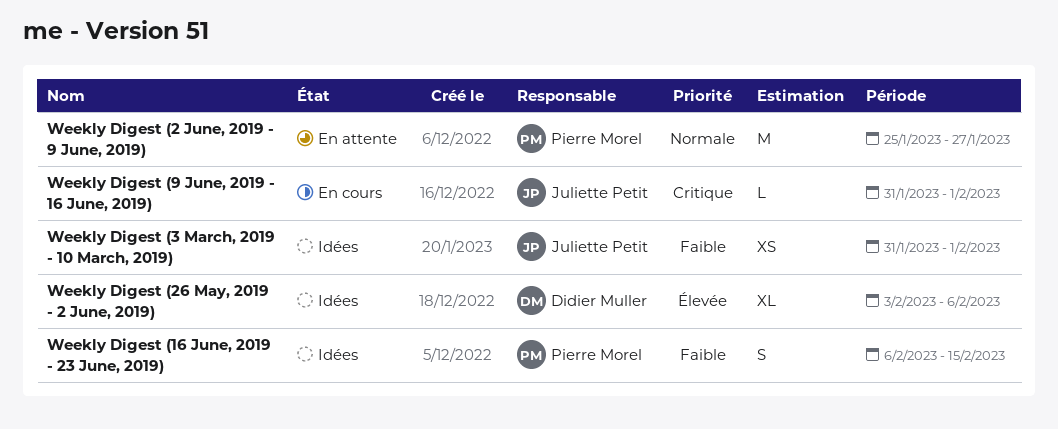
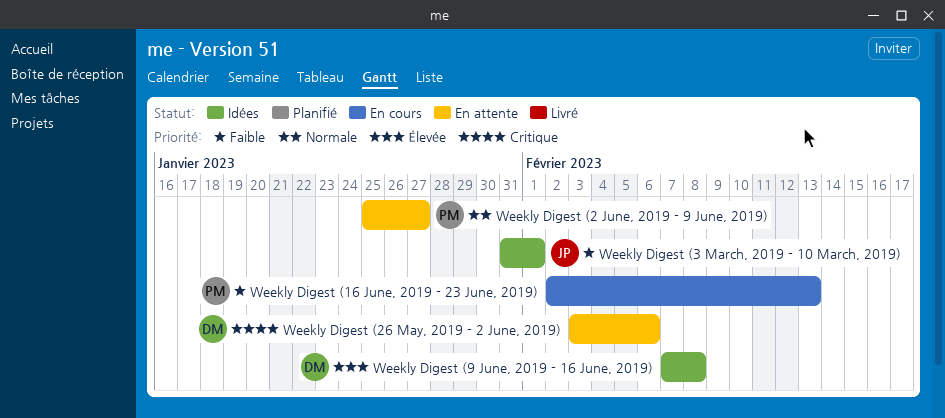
Weekly Digest (16 June, 2019 - 23 June, 2019), status: Idées -> En cours
Weekly Digest (16 June, 2019 - 23 June, 2019), start: Feb 6 -> Feb 2
Weekly Digest (16 June, 2019 - 23 June, 2019), due: Feb 15 -> Feb 13
Weekly Digest (26 May, 2019 - 2 June, 2019), status: Idées -> En attente
Weekly Digest (26 May, 2019 - 2 June, 2019), priority: Élevée -> Critique
Weekly Digest (9 June, 2019 - 16 June, 2019), status: En cours -> Idées
Weekly Digest (9 June, 2019 - 16 June, 2019), owner: Juliette Petit -> Didier Muller
Weekly Digest (9 June, 2019 - 16 June, 2019), priority: Critique -> Élevée
Weekly Digest (9 June, 2019 - 16 June, 2019), start: Jan 31 -> Feb 7
Weekly Digest (9 June, 2019 - 16 June, 2019), due: Feb 1 -> Feb 8

